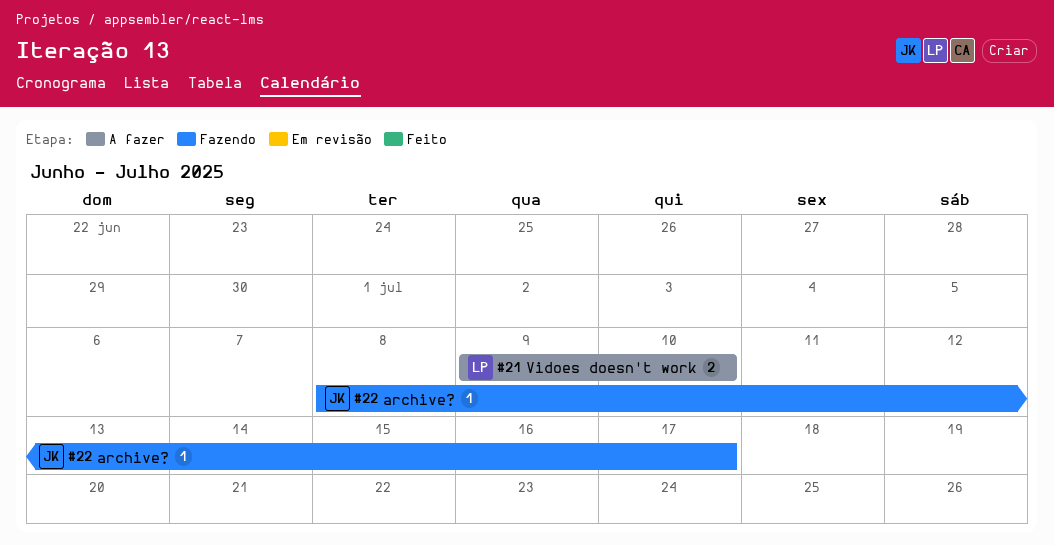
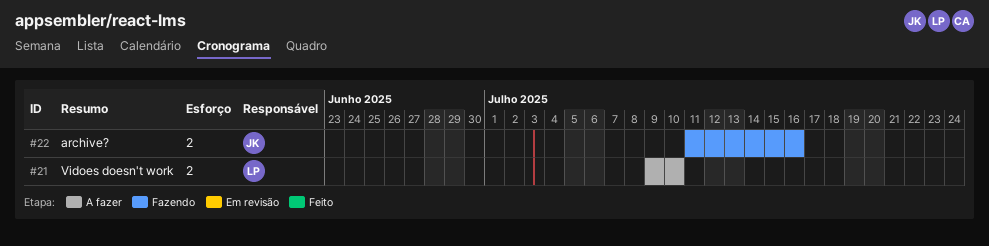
#22, estimate: 1 -> 2
#22, start: Jul 8 -> Jul 11
#22, due: Jul 17 -> Jul 16

